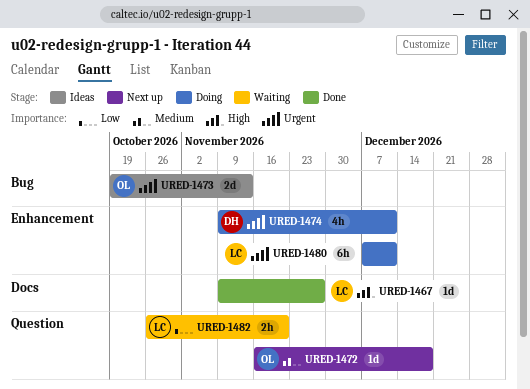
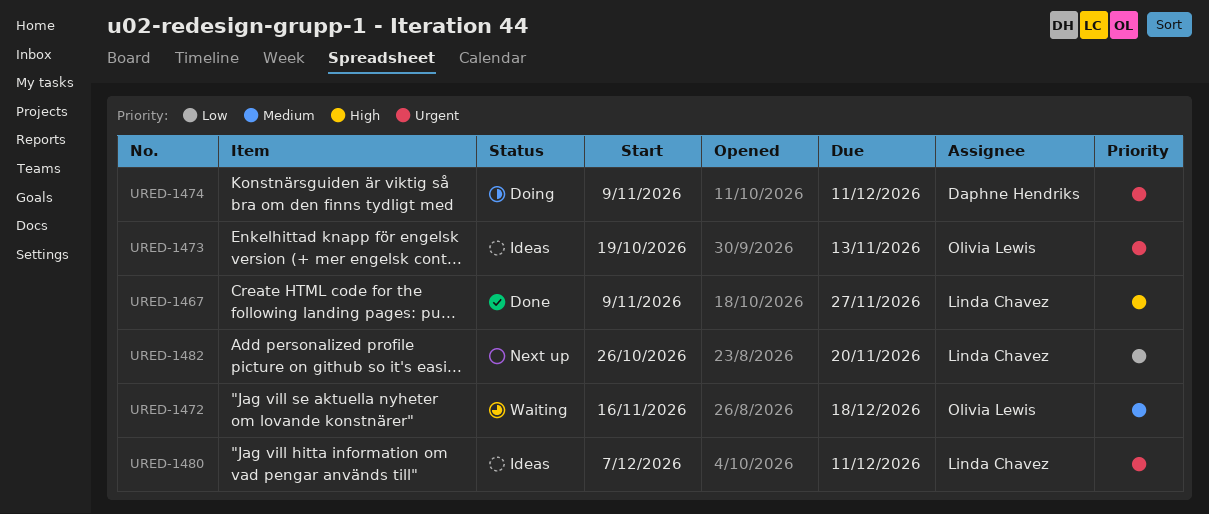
URED-1472, status: Next up -> Waiting
URED-1480, status: Doing -> Ideas
URED-1482, status: Waiting -> Next up

